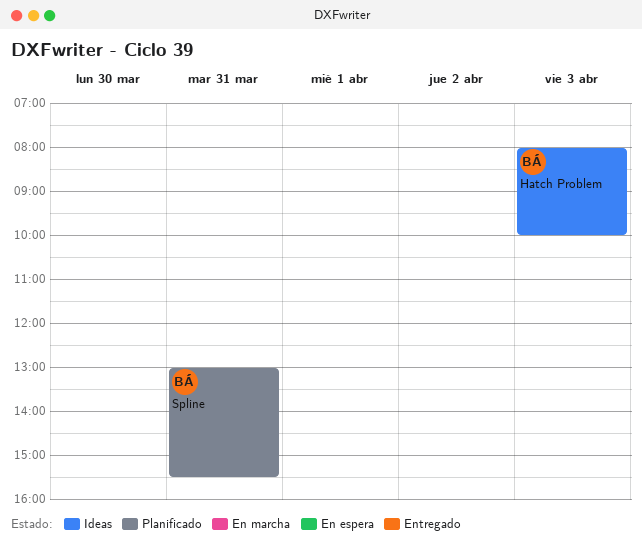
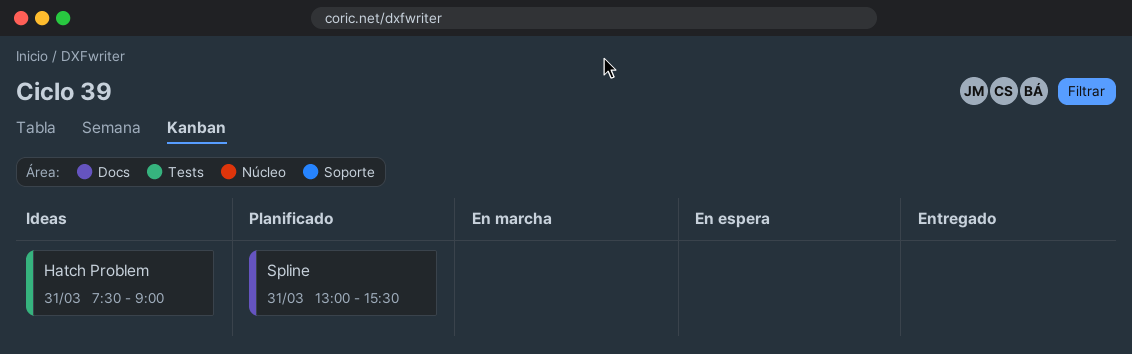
Hatch Problem, day: Apr 3 -> Mar 31
Hatch Problem, begins: 08:00 -> 07:30
Hatch Problem, ends: 10:00 -> 09:00

